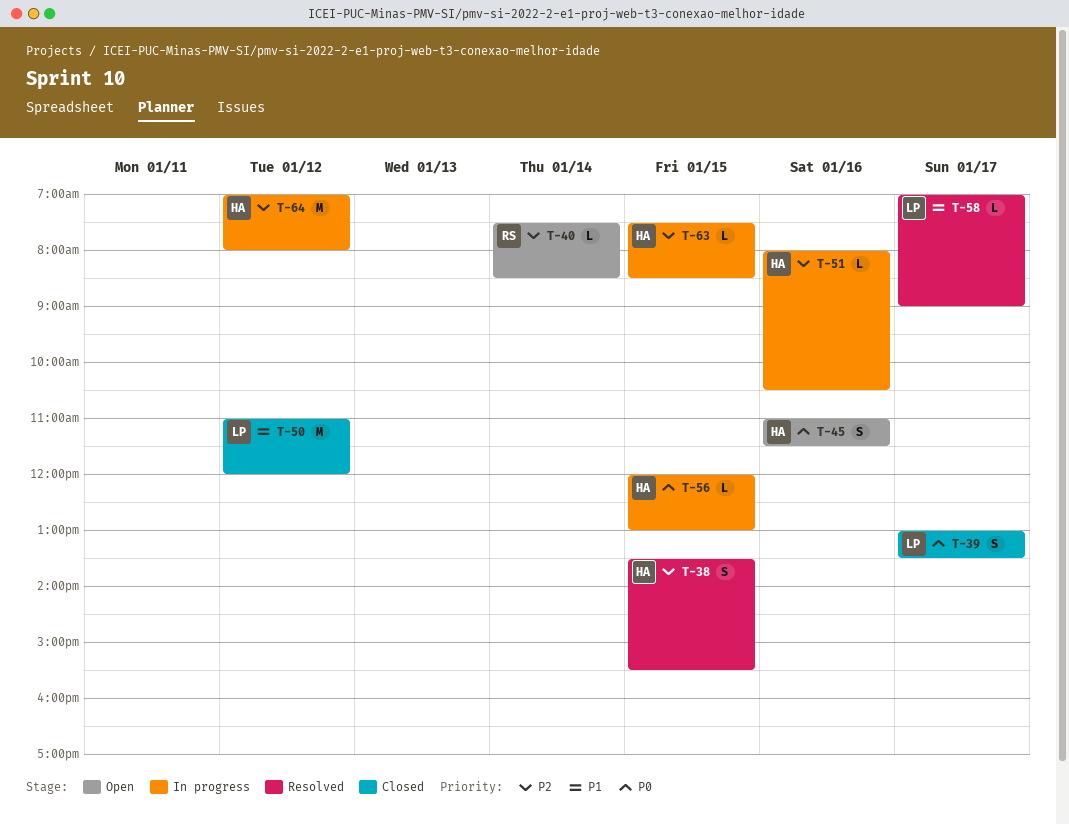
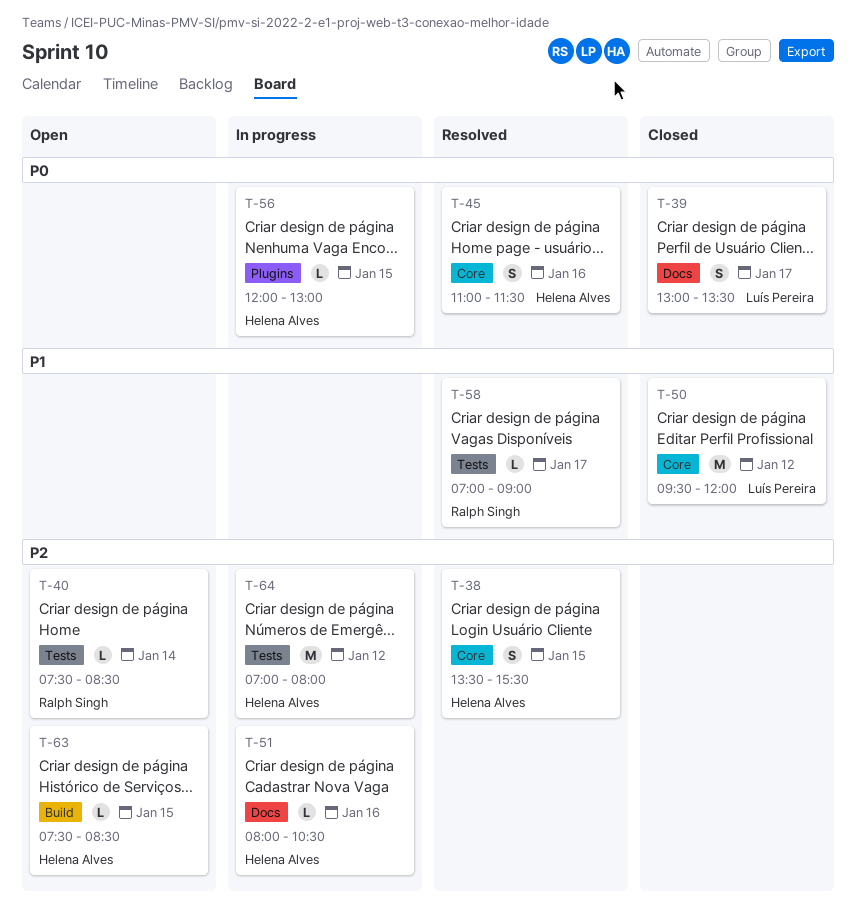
T-45, status: Open -> Resolved
T-50, begins: 11:00 -> 09:30
T-58, owner: Luís Pereira -> Ralph Singh
T-63, status: In progress -> Open

